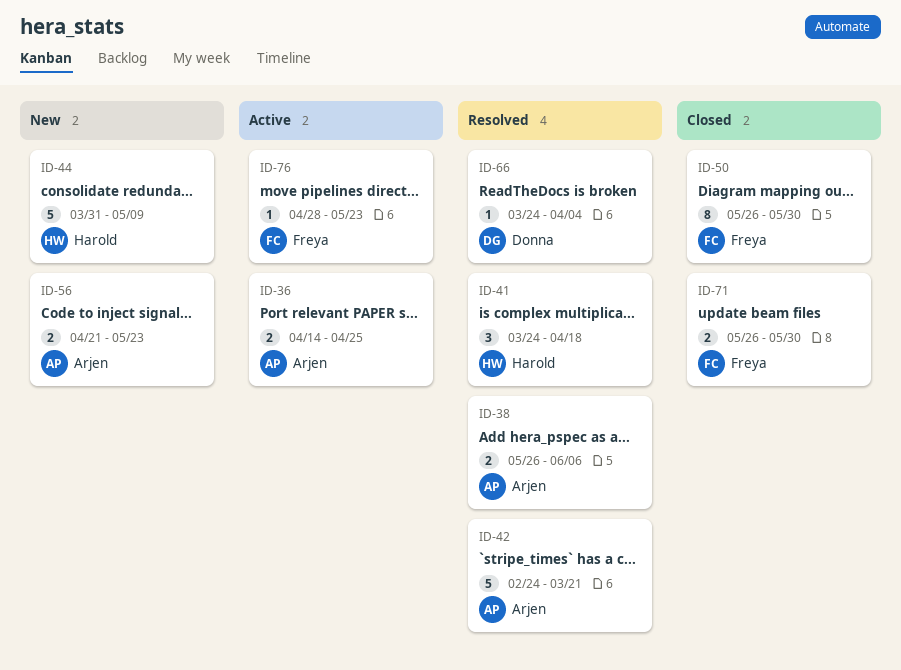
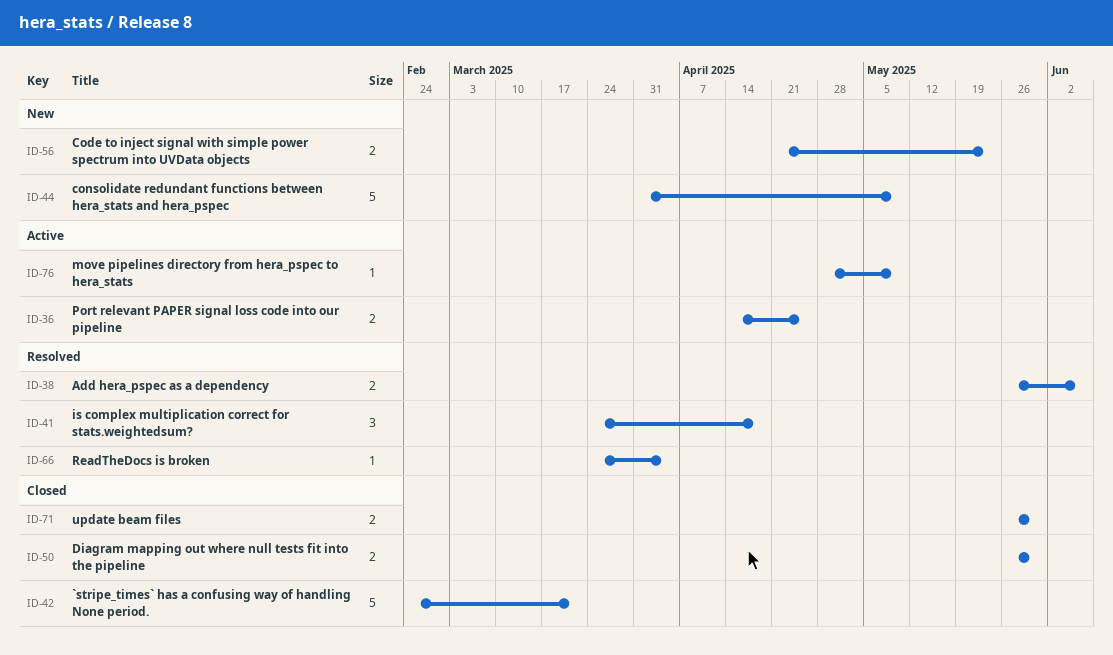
ID-42, status: Resolved -> Closed
ID-50, estimate: 8 -> 2
ID-76, due: May 23 -> May 9

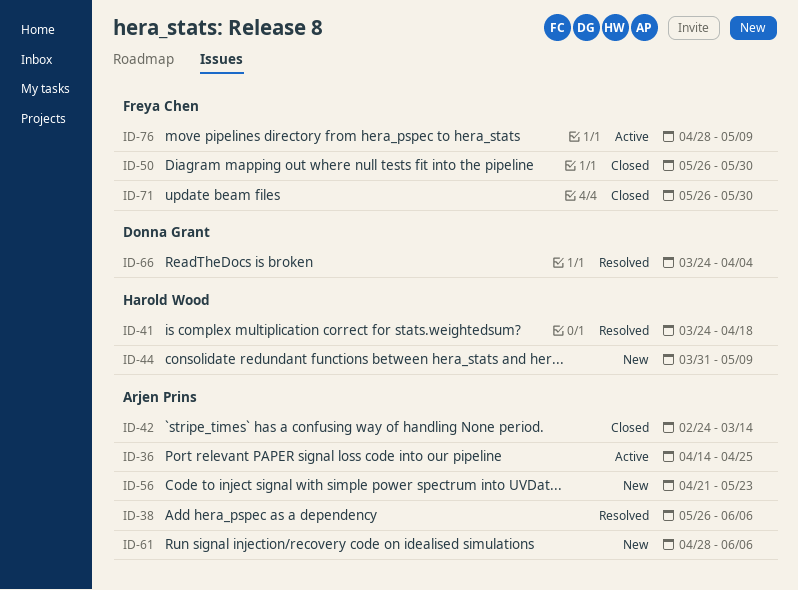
ID-42, due: Mar 21 -> Mar 14
ID-61: none -> present

